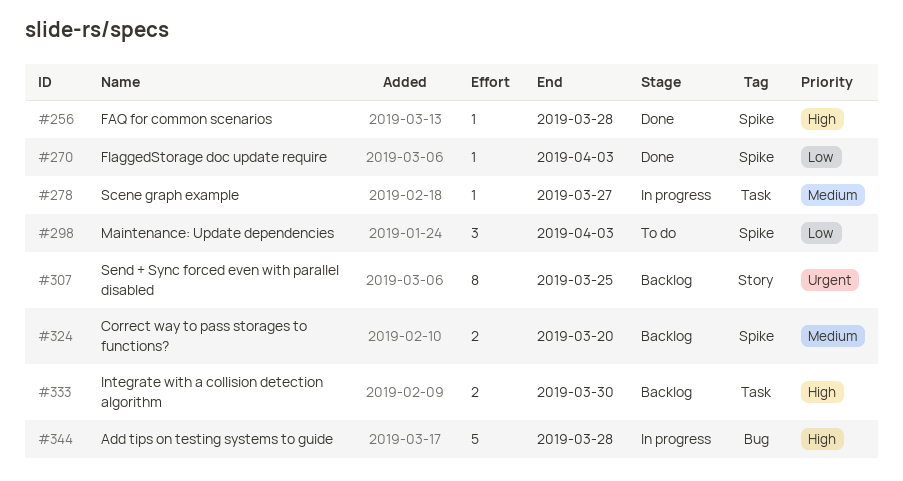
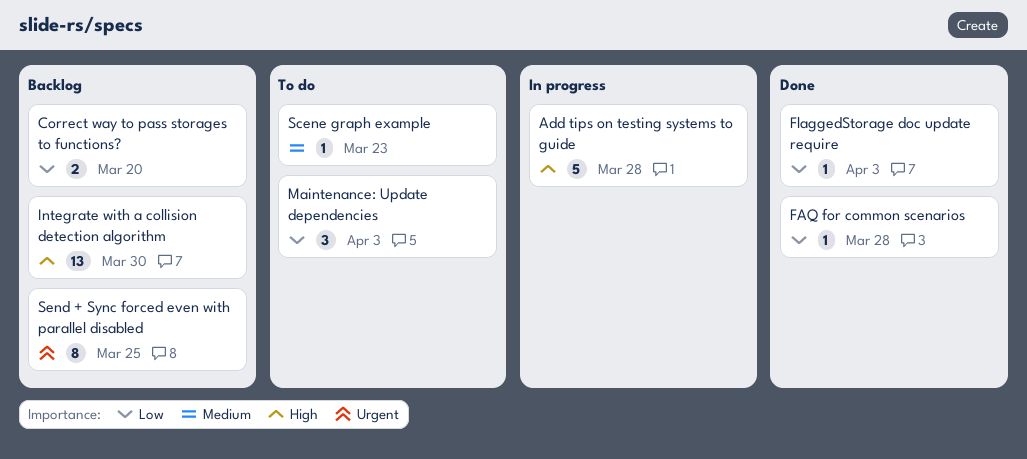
Correct way to pass storages to functions?, priority: Medium -> Low
FAQ for common scenarios, priority: High -> Low
Integrate with a collision detection algorithm, estimate: 2 -> 13
Scene graph example, status: In progress -> To do
Scene graph example, due: Mar 27 -> Mar 23

